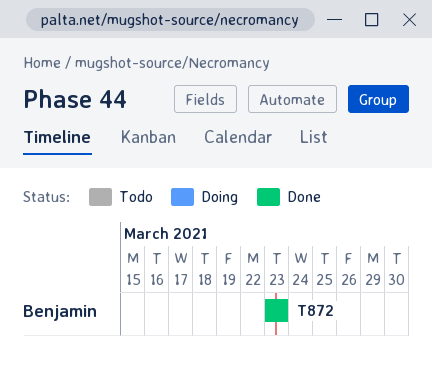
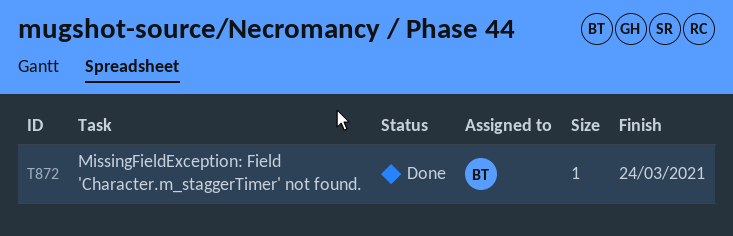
T872, due: Mar 23 -> Mar 24

